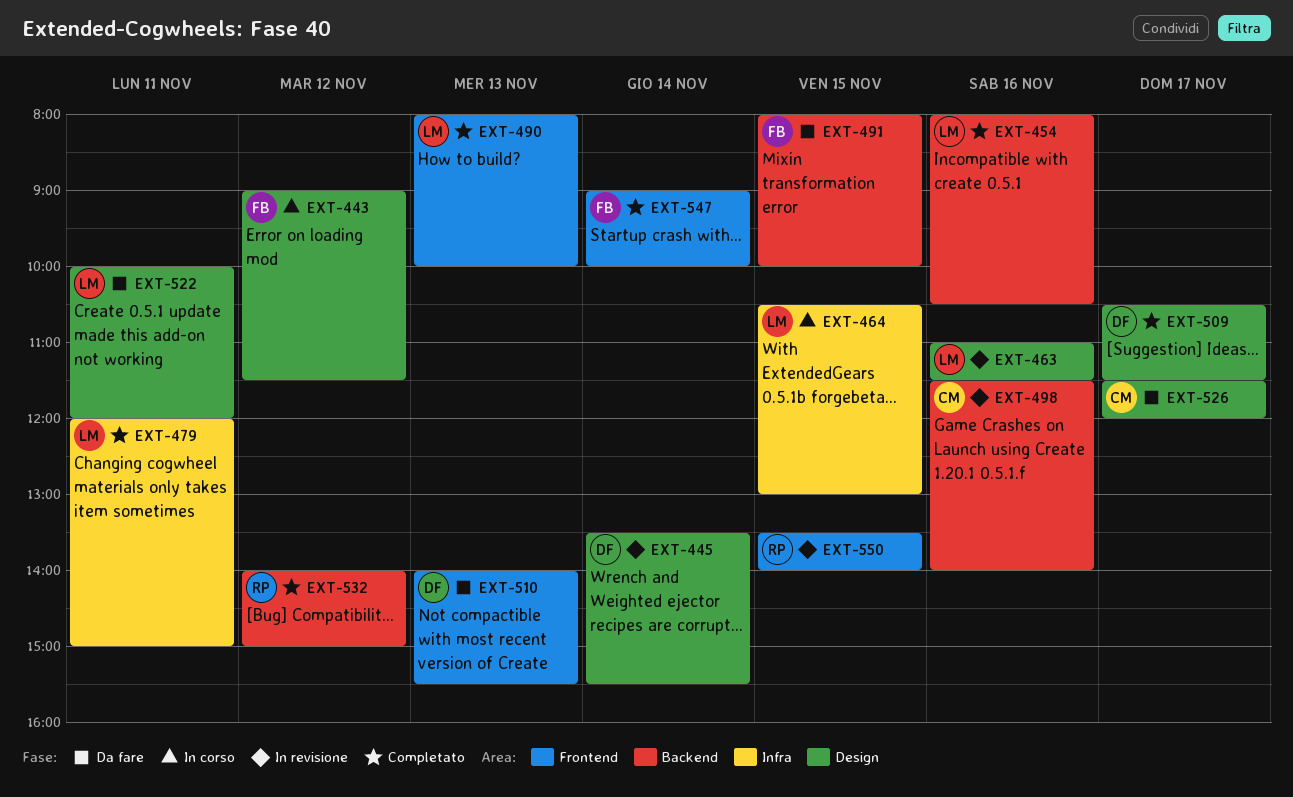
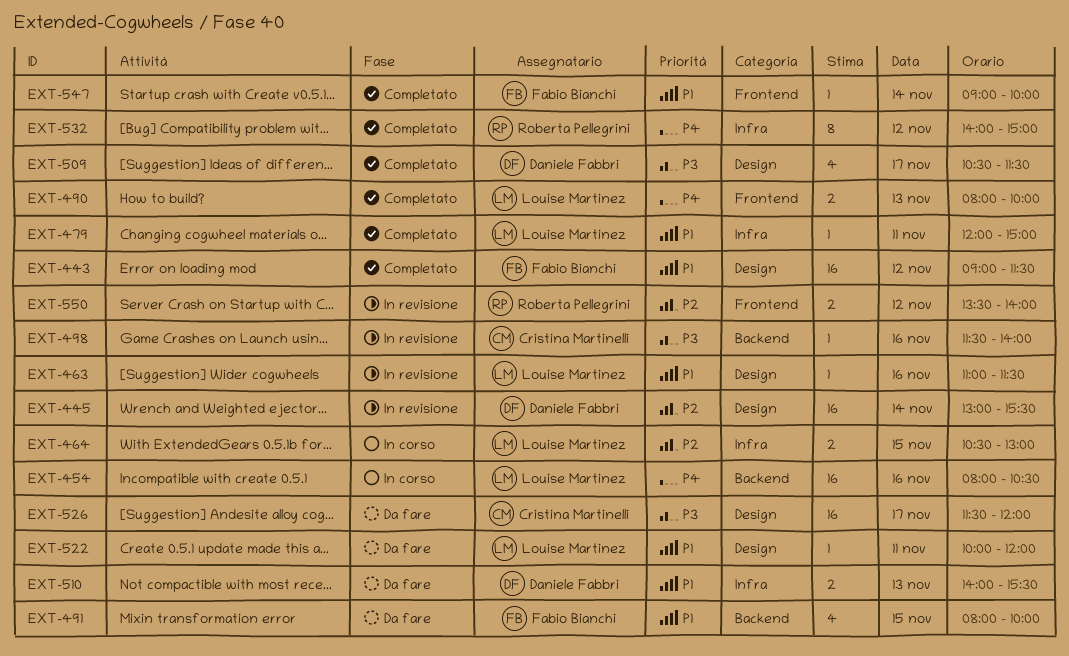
EXT-443, status: In corso -> Completato
EXT-445, begins: 13:30 -> 13:00
EXT-454, status: Completato -> In corso
EXT-510, label: Frontend -> Infra
EXT-532, label: Backend -> Infra
EXT-550, day: Nov 15 -> Nov 12

